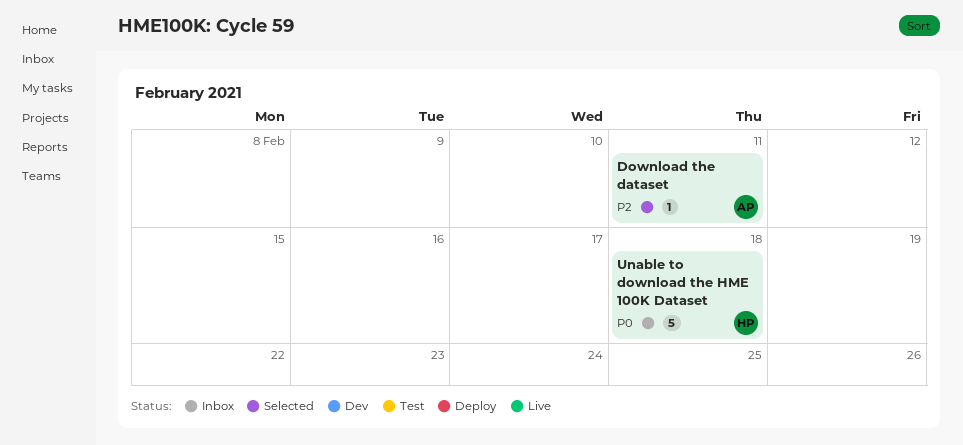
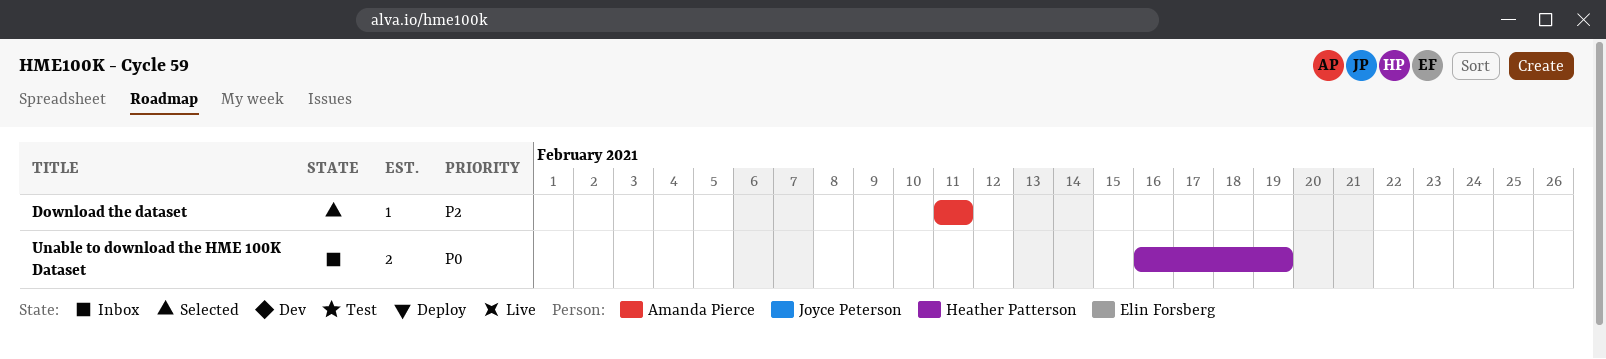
Unable to download the HME 100K Dataset, estimate: 5 -> 2
Unable to download the HME 100K Dataset, due: Feb 18 -> Feb 19

